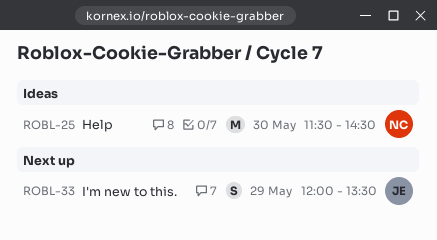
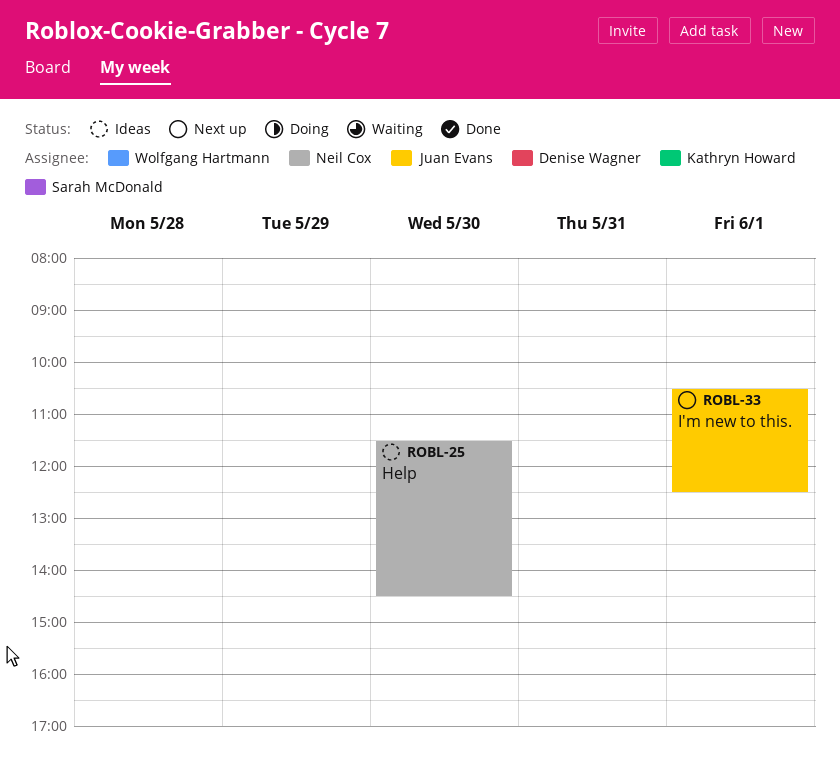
ROBL-33, day: May 29 -> Jun 1
ROBL-33, begins: 12:00 -> 10:30
ROBL-33, ends: 13:30 -> 12:30

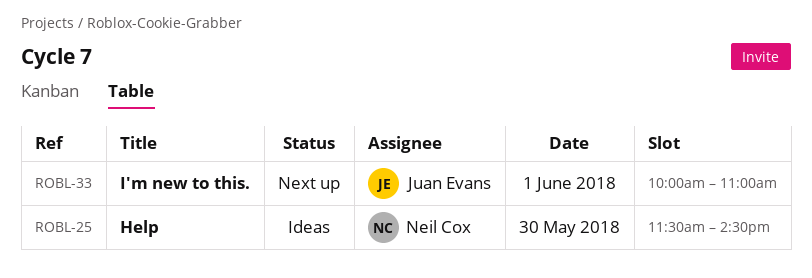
ROBL-33, begins: 10:30 -> 10:00
ROBL-33, ends: 12:30 -> 11:00

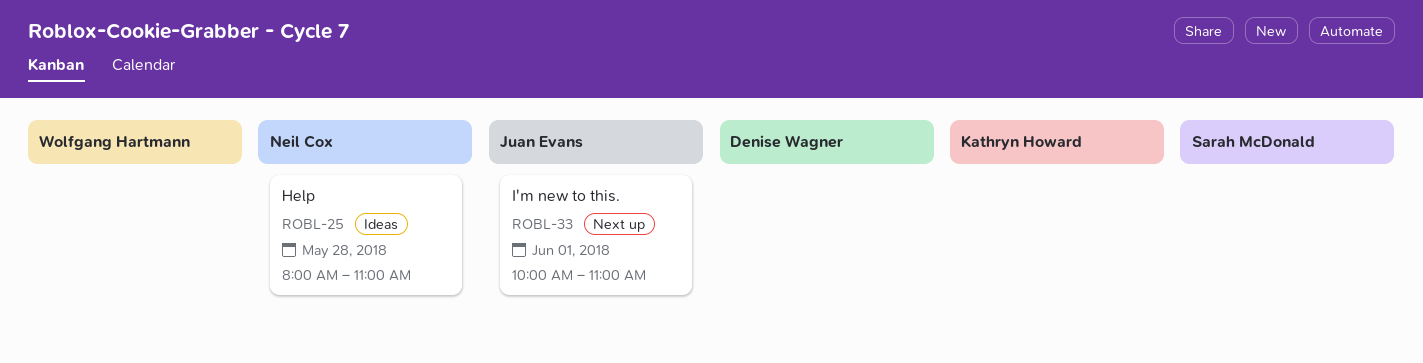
ROBL-25, day: May 30 -> May 28
ROBL-25, begins: 11:30 -> 08:00
ROBL-25, ends: 14:30 -> 11:00

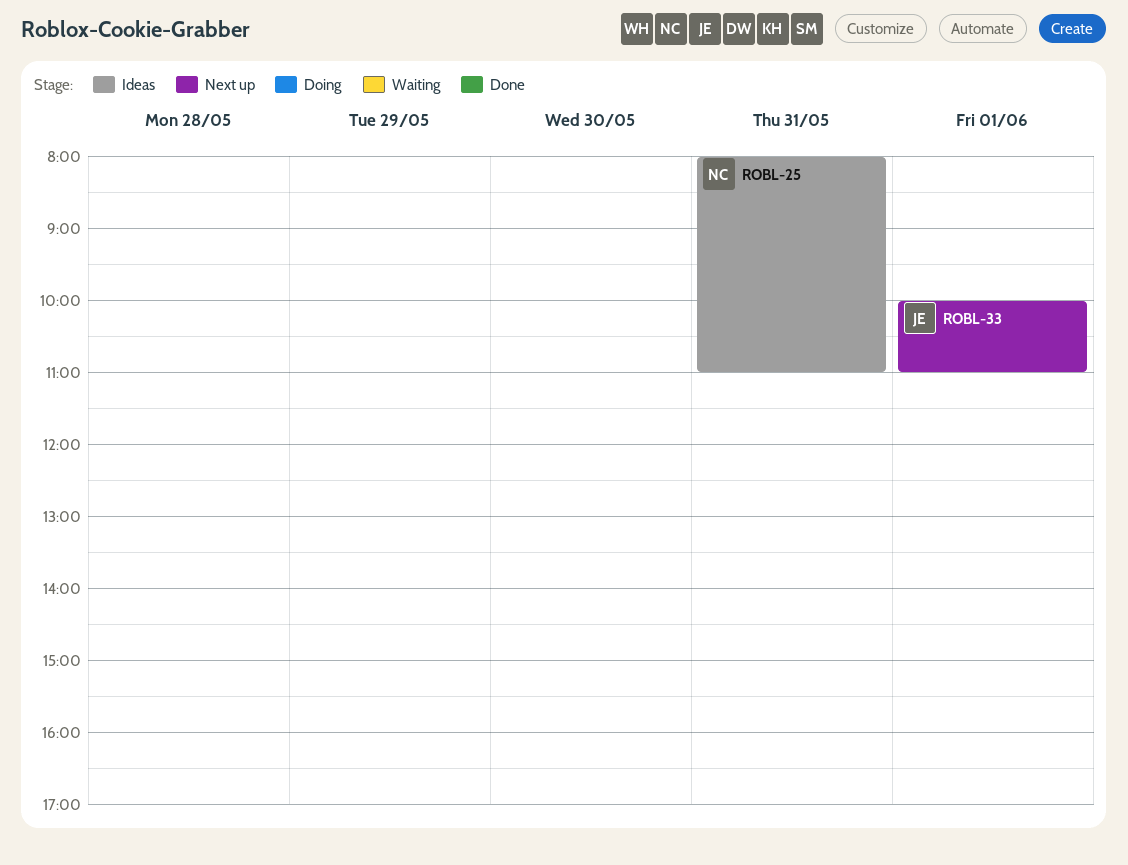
ROBL-25, day: May 28 -> May 31

